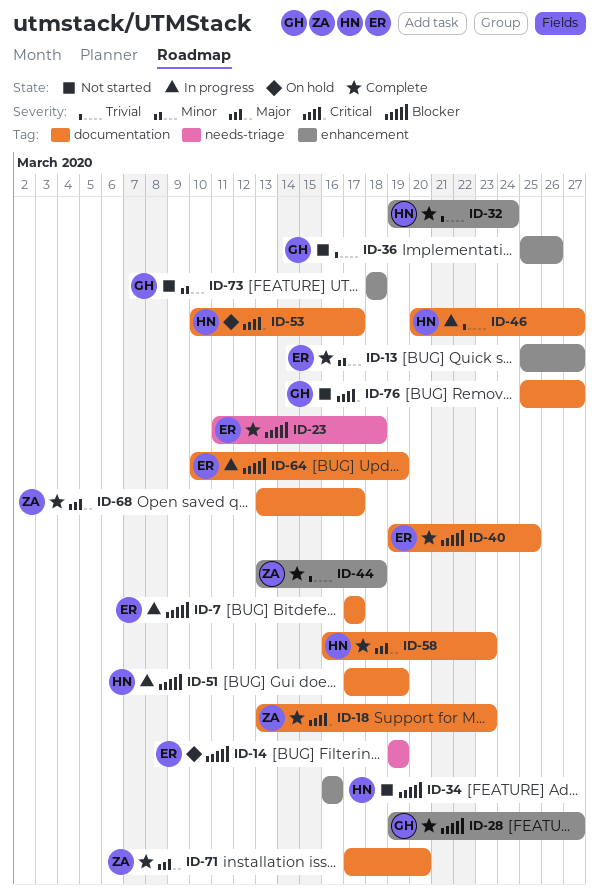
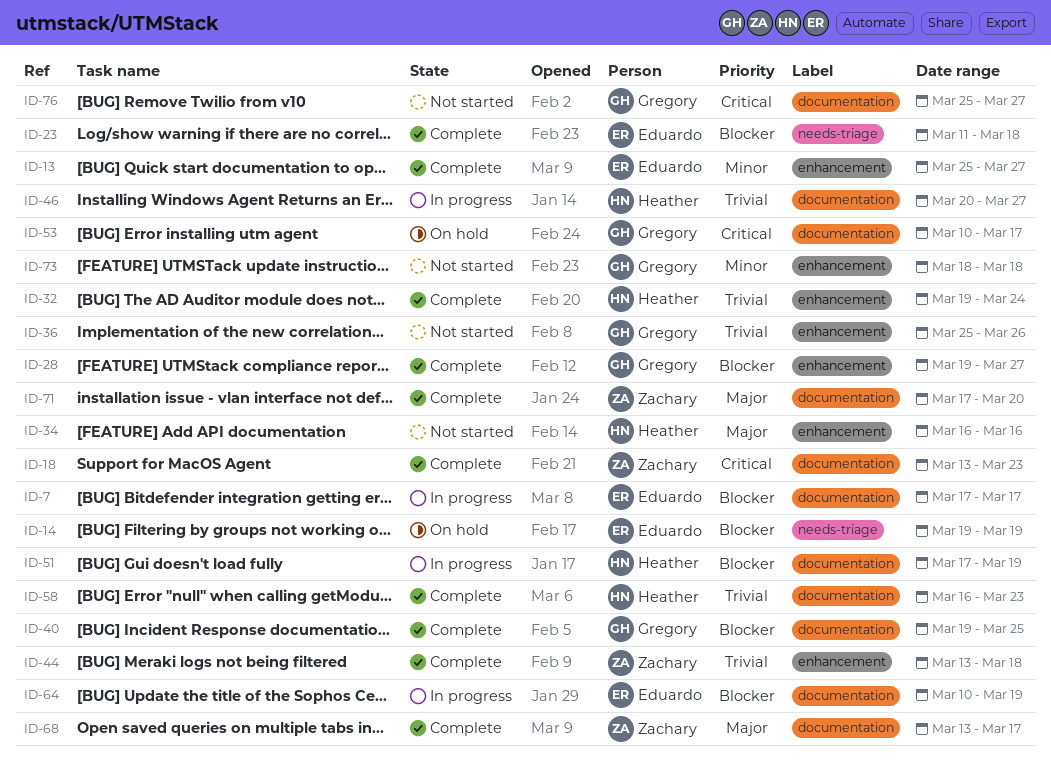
ID-34, priority: Blocker -> Major
ID-40, owner: Eduardo -> Gregory
ID-53, owner: Heather -> Gregory
ID-58, priority: Major -> Trivial

